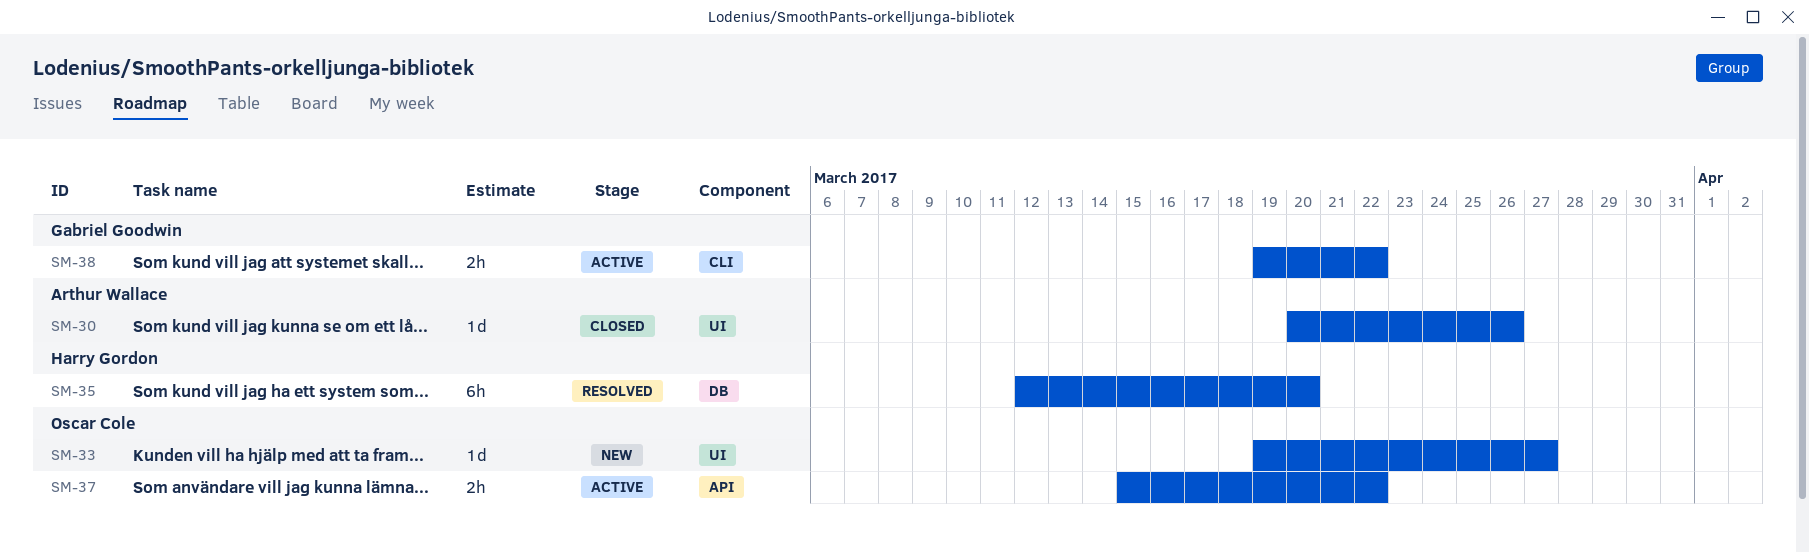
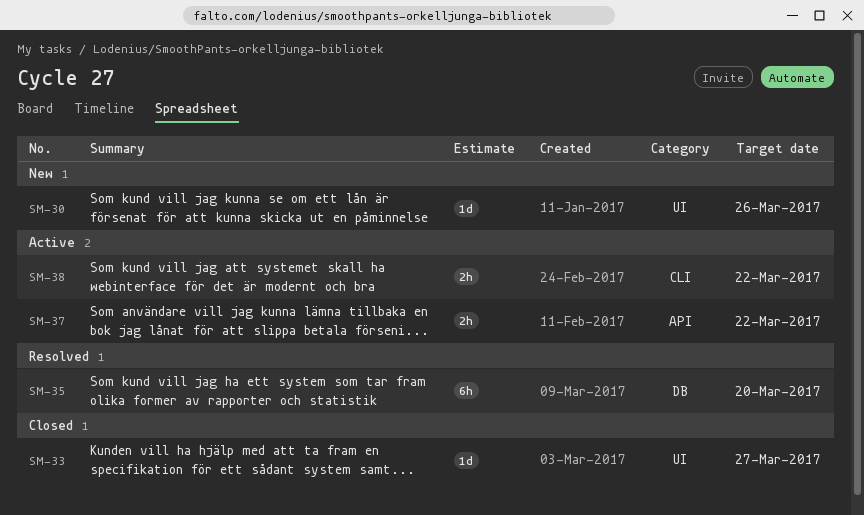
SM-30, status: Closed -> New
SM-33, status: New -> Closed

